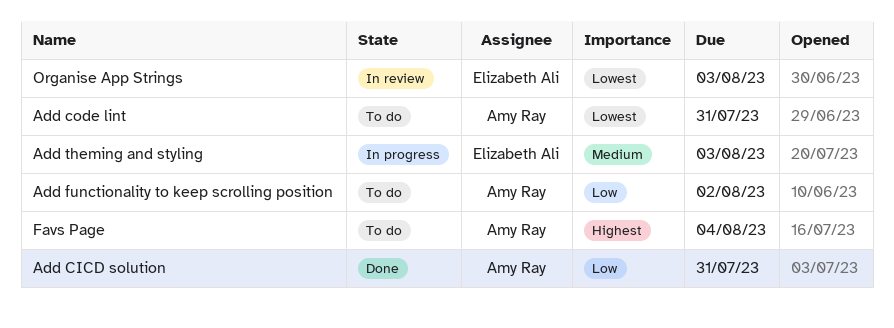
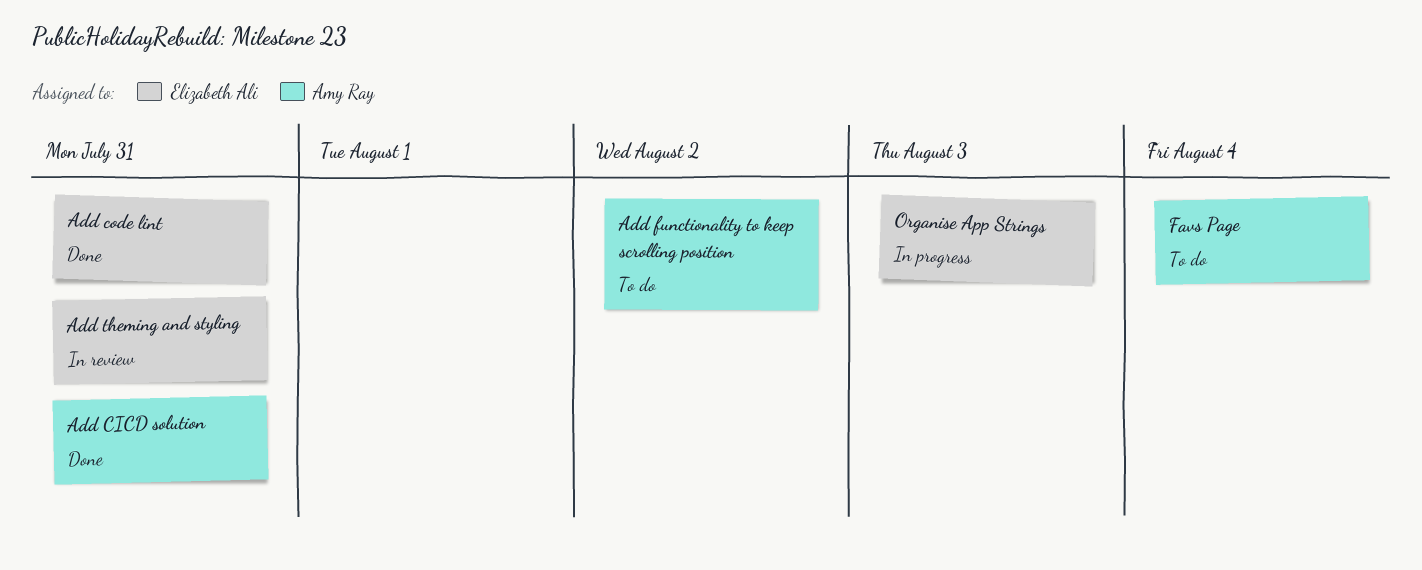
Add code lint, status: To do -> Done
Add code lint, owner: Amy Ray -> Elizabeth Ali
Add theming and styling, status: In progress -> In review
Add theming and styling, due: Aug 3 -> Jul 31
Organise App Strings, status: In review -> In progress

